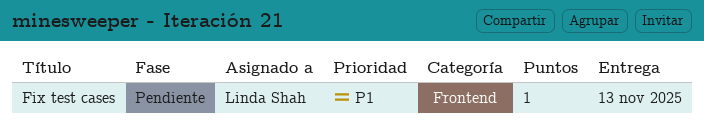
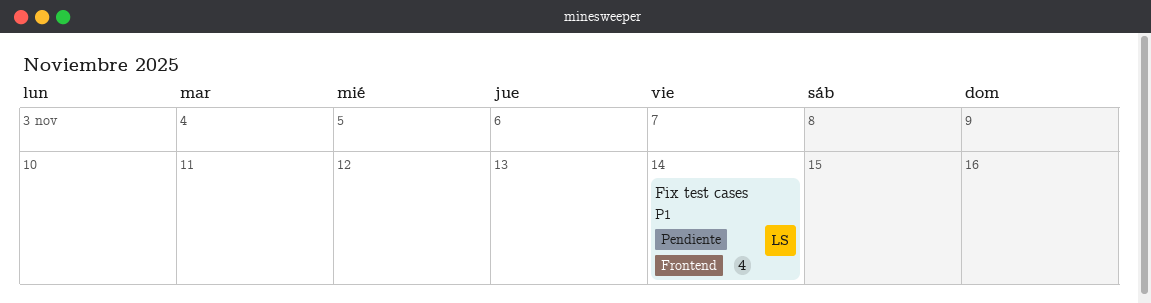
Fix test cases, estimate: 1 -> 4
Fix test cases, due: Nov 13 -> Nov 14

